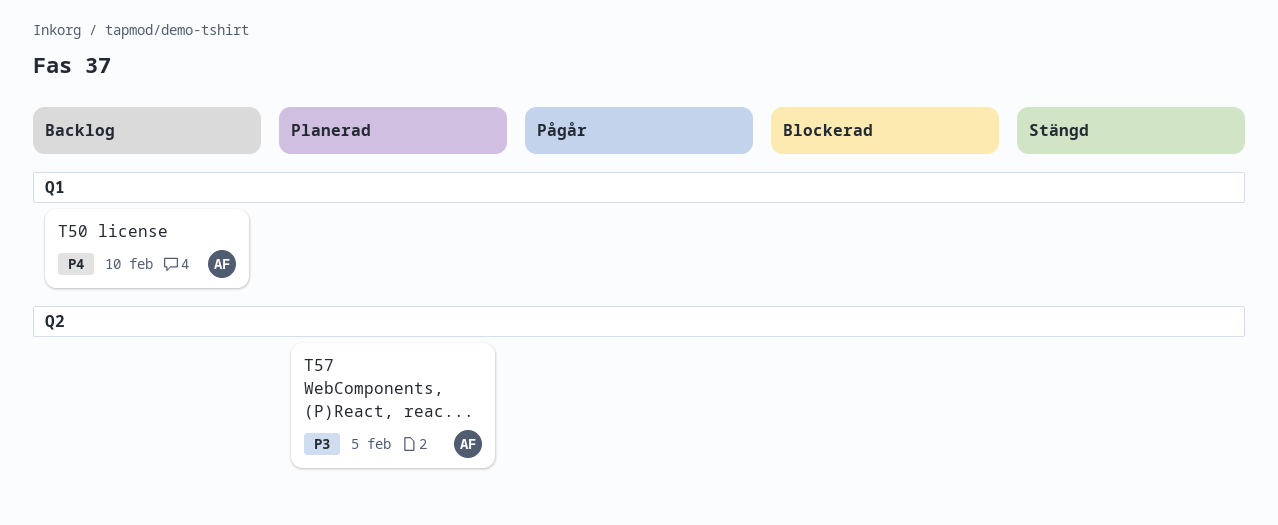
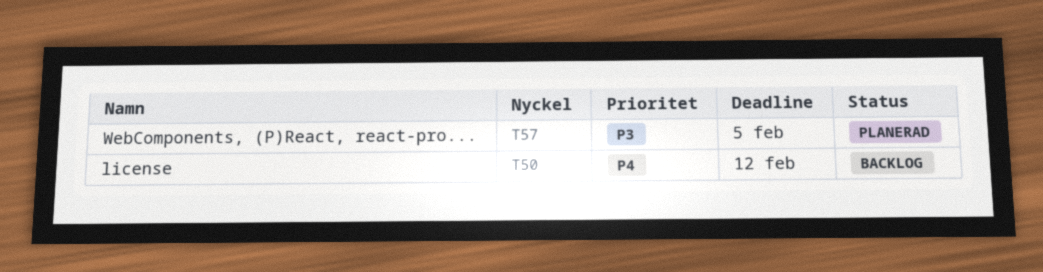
T50, due: Feb 10 -> Feb 12

